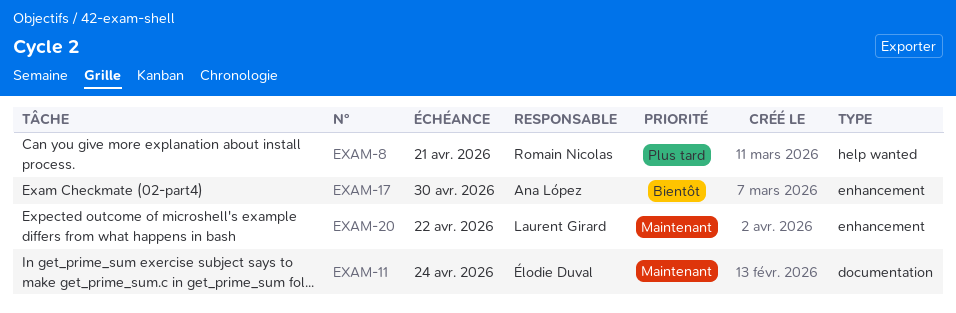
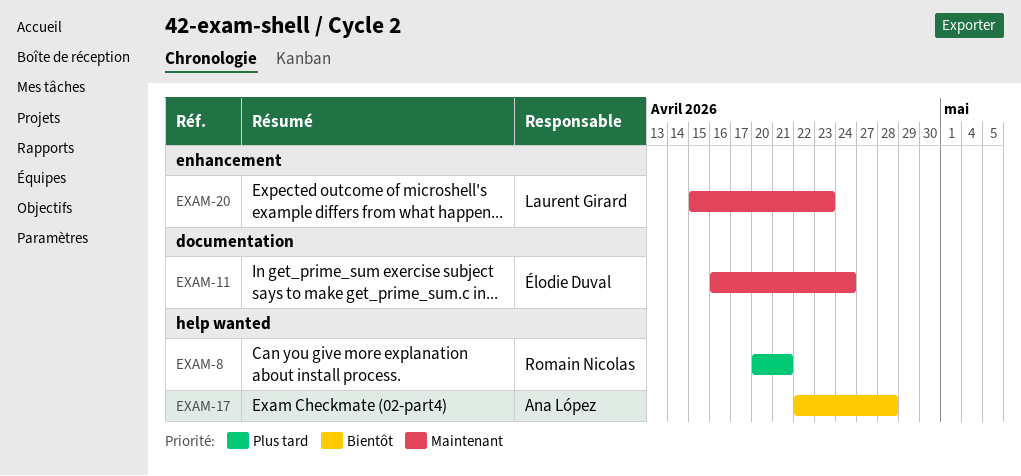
EXAM-17, label: enhancement -> help wanted
EXAM-17, due: Apr 30 -> Apr 28
EXAM-20, due: Apr 22 -> Apr 23

